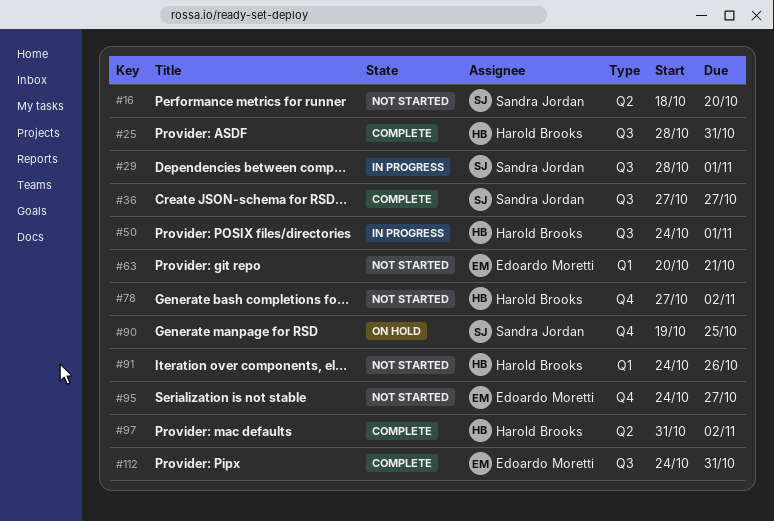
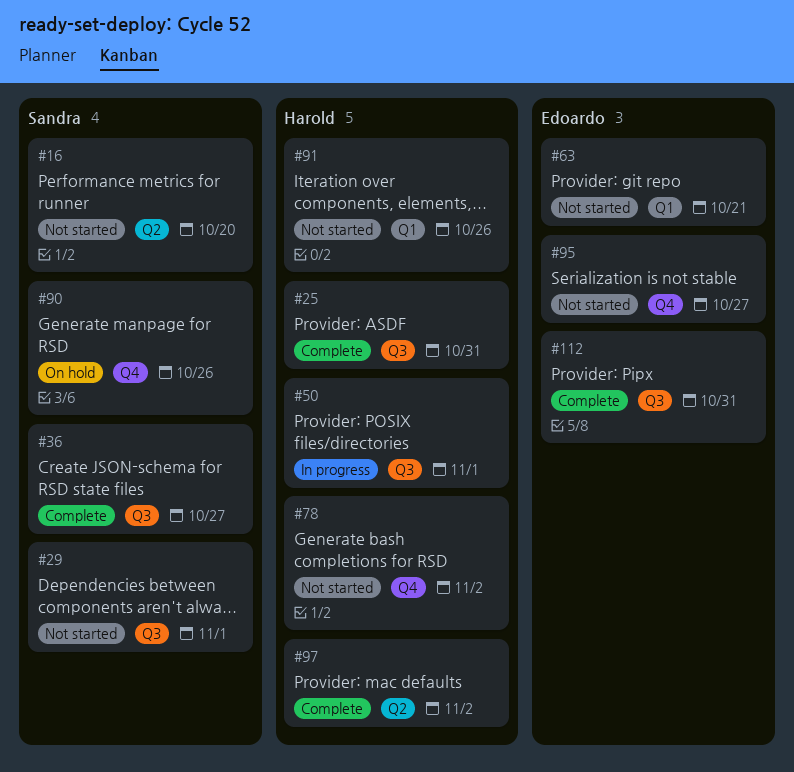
#29, status: In progress -> Not started
#90, due: Oct 25 -> Oct 26

